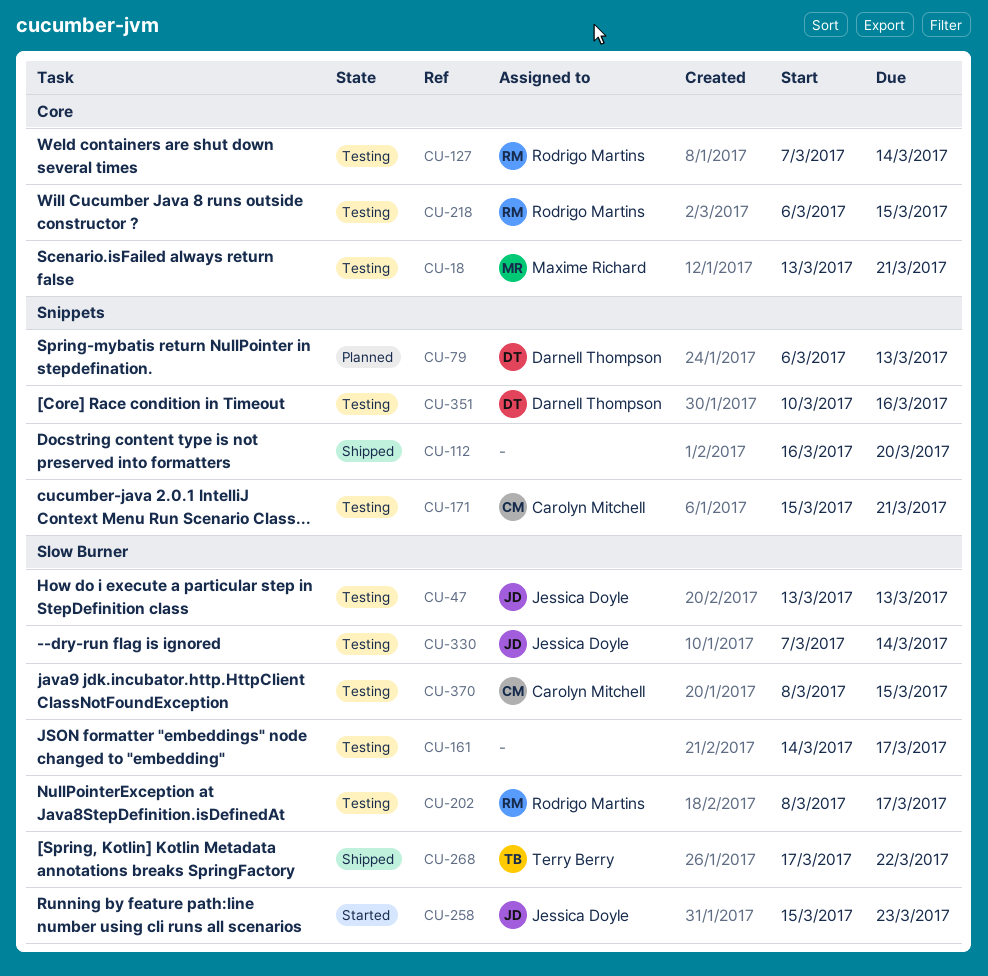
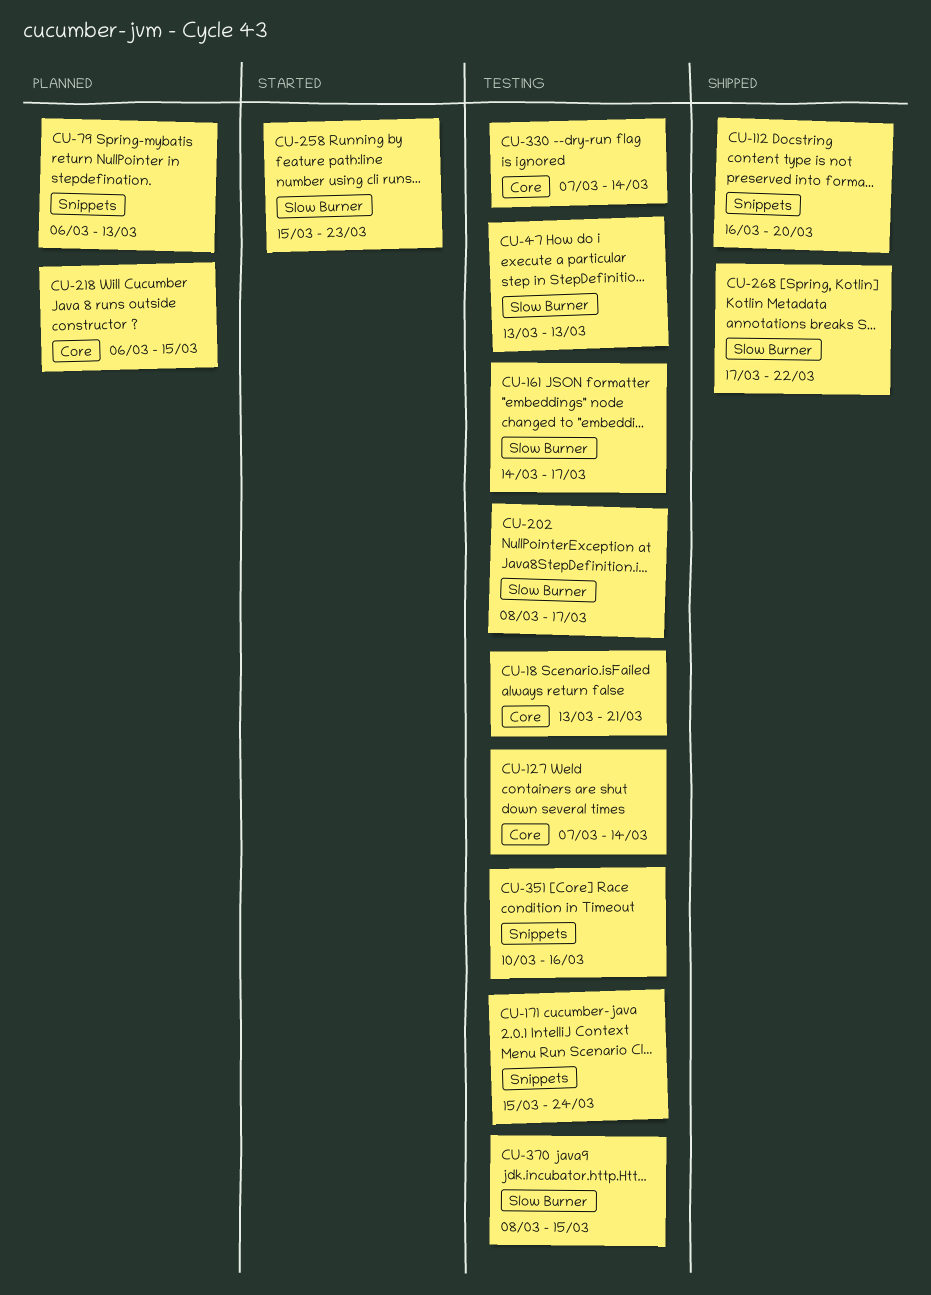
CU-171, due: Mar 21 -> Mar 24
CU-218, status: Testing -> Planned
CU-330, label: Slow Burner -> Core

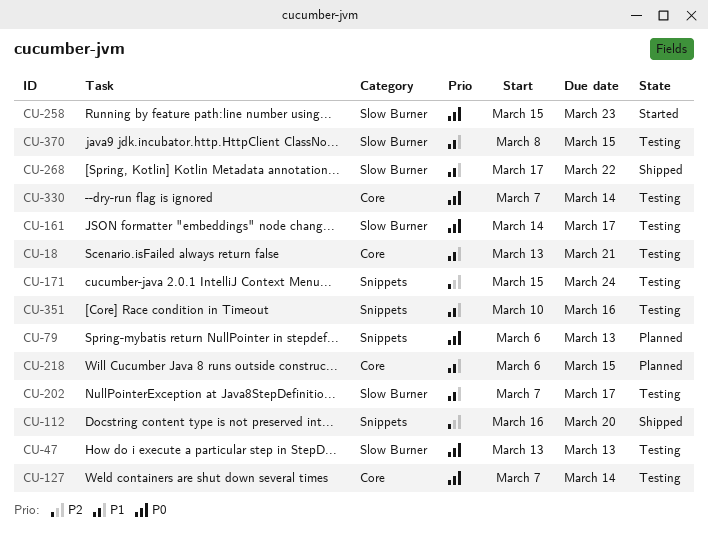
CU-202, start: Mar 8 -> Mar 7

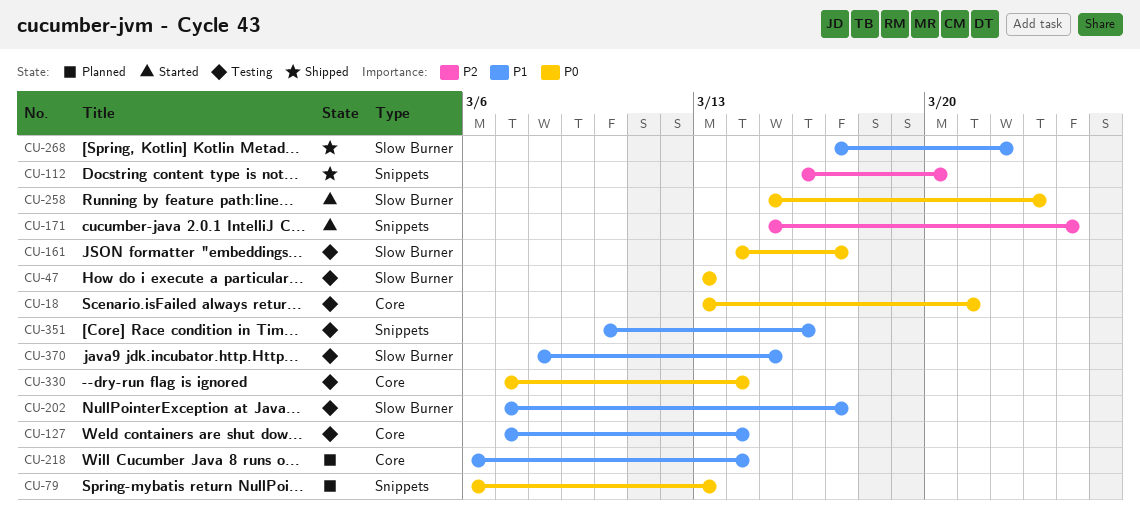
CU-18, priority: P1 -> P0
CU-127, priority: P0 -> P1
CU-171, status: Testing -> Started
CU-218, due: Mar 15 -> Mar 14

